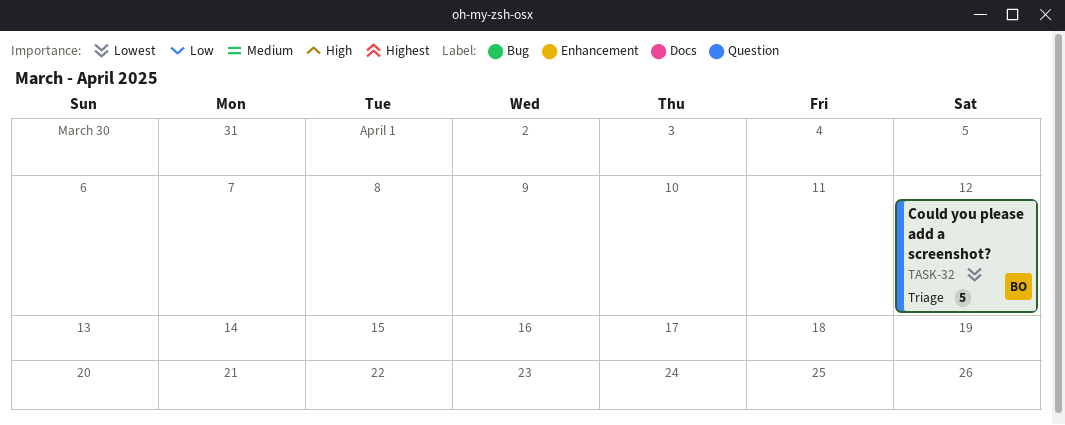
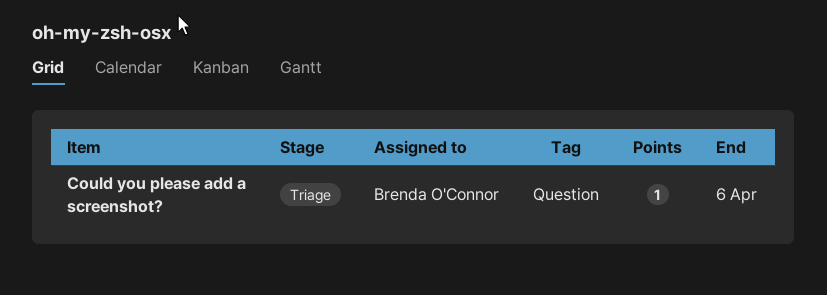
Could you please add a screenshot?, estimate: 5 -> 1
Could you please add a screenshot?, due: Apr 12 -> Apr 6

